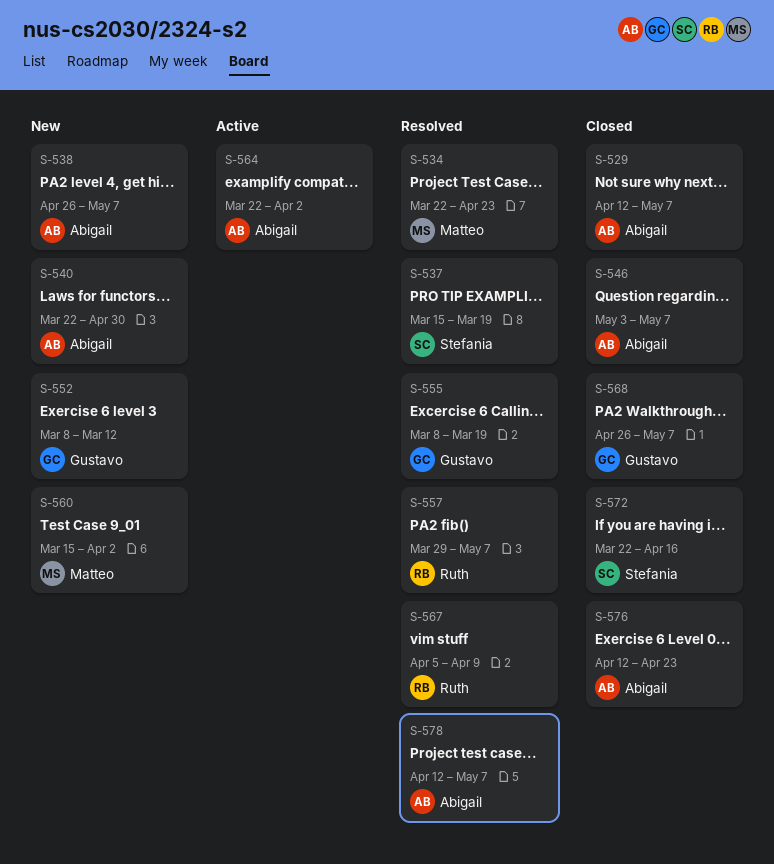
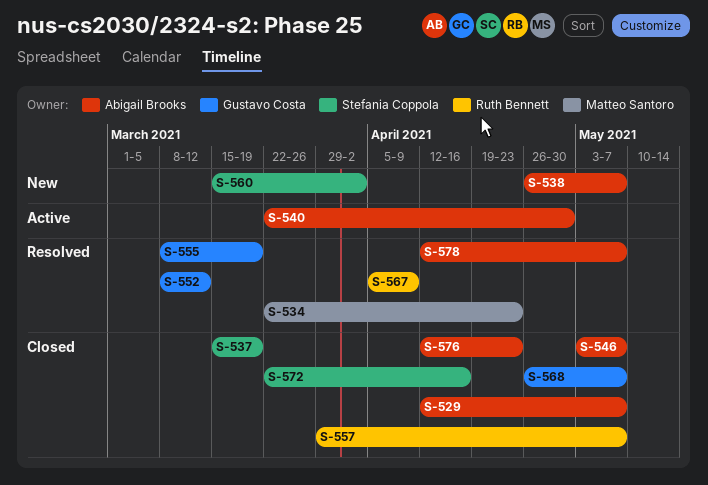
S-537, status: Resolved -> Closed
S-540, status: New -> Active
S-552, status: New -> Resolved
S-557, status: Resolved -> Closed
S-560, owner: Matteo Santoro -> Stefania Coppola
S-564: present -> none

